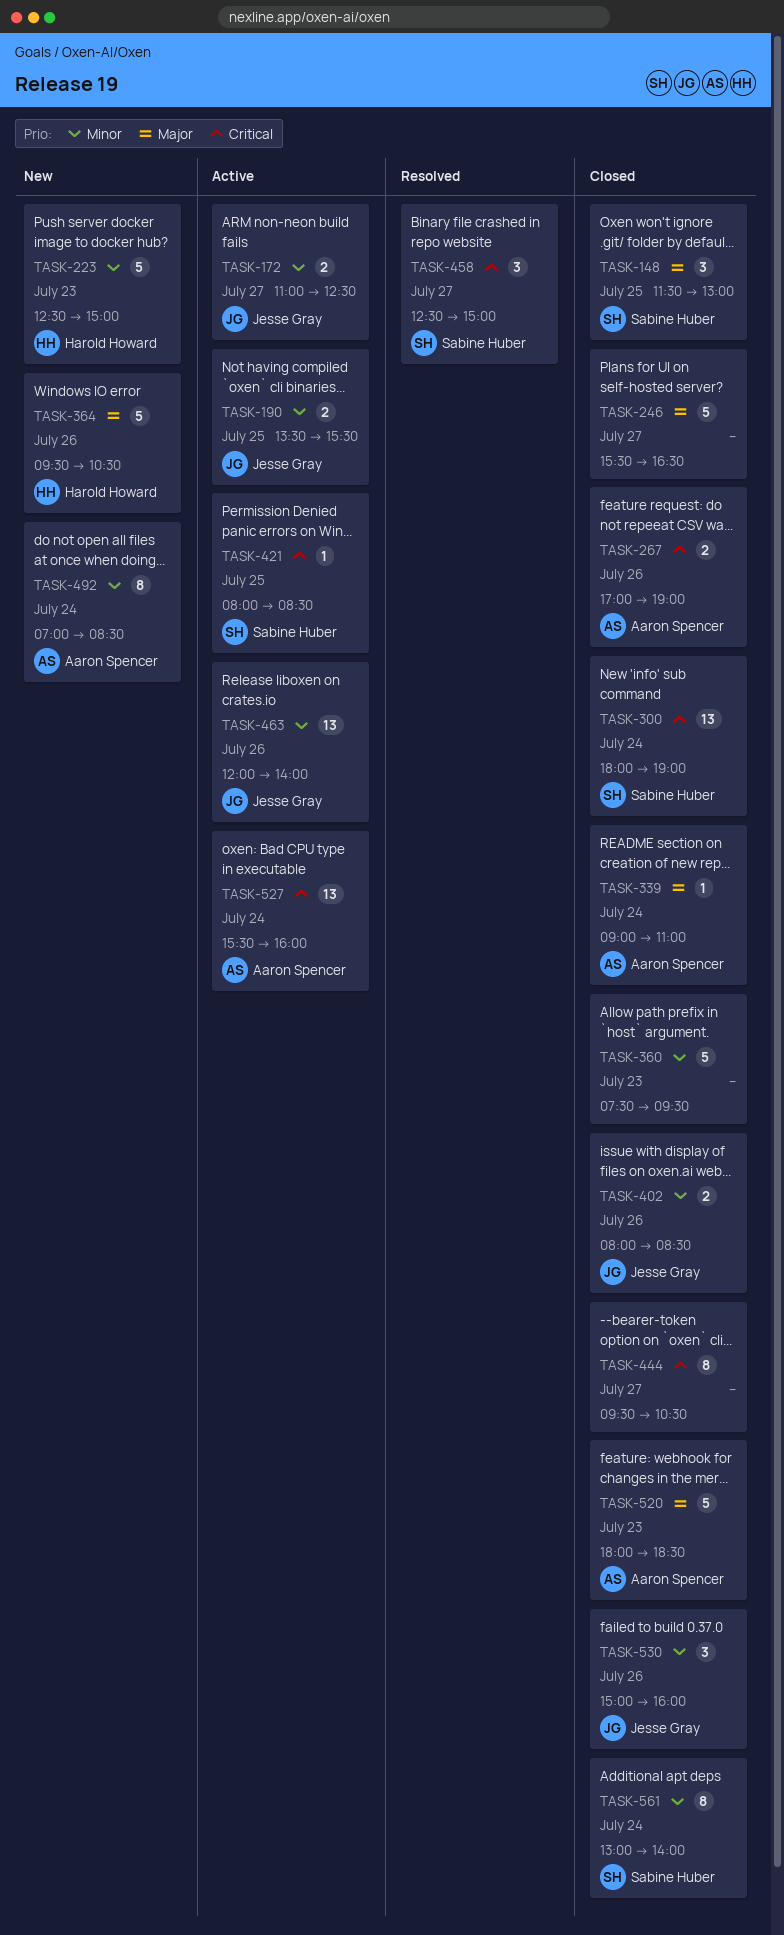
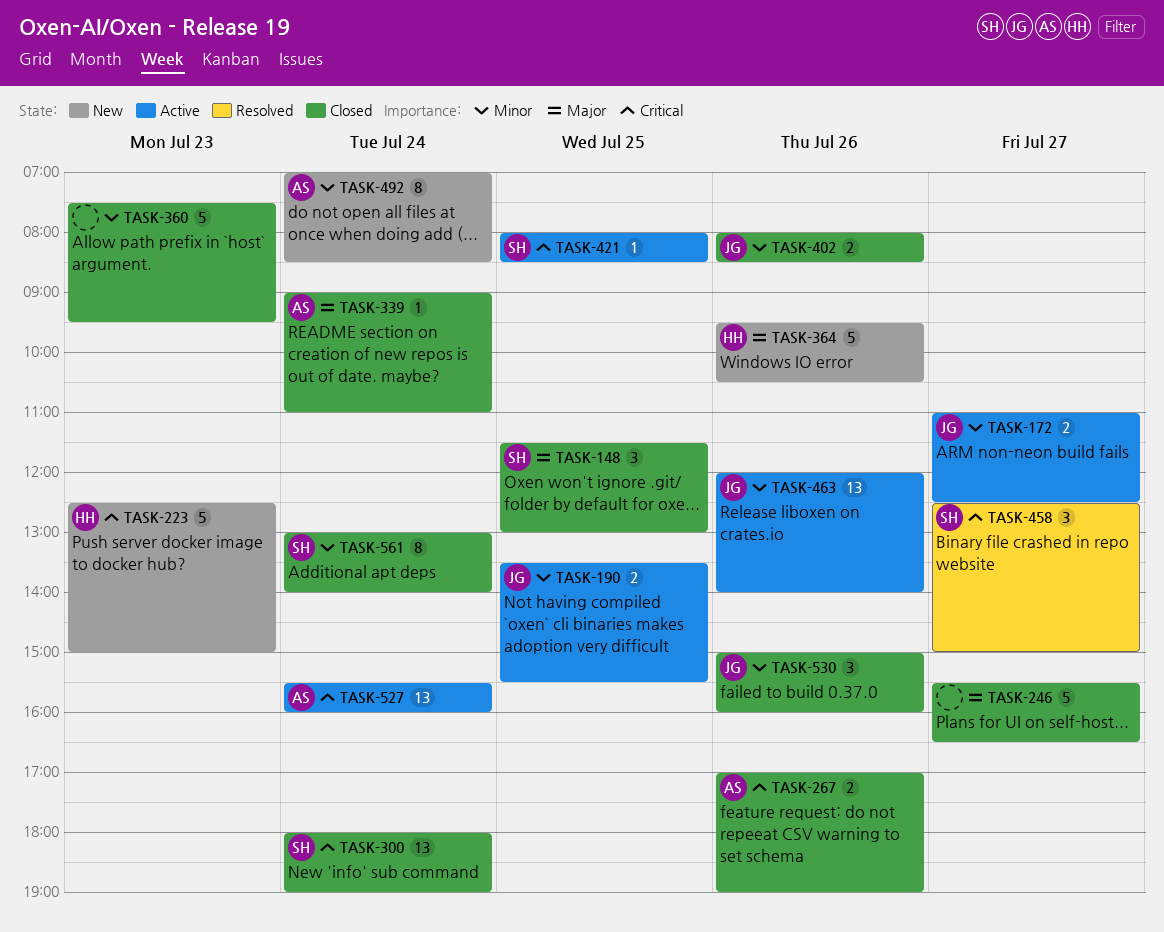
TASK-223, priority: Minor -> Critical
TASK-444: present -> none
TASK-520: present -> none

